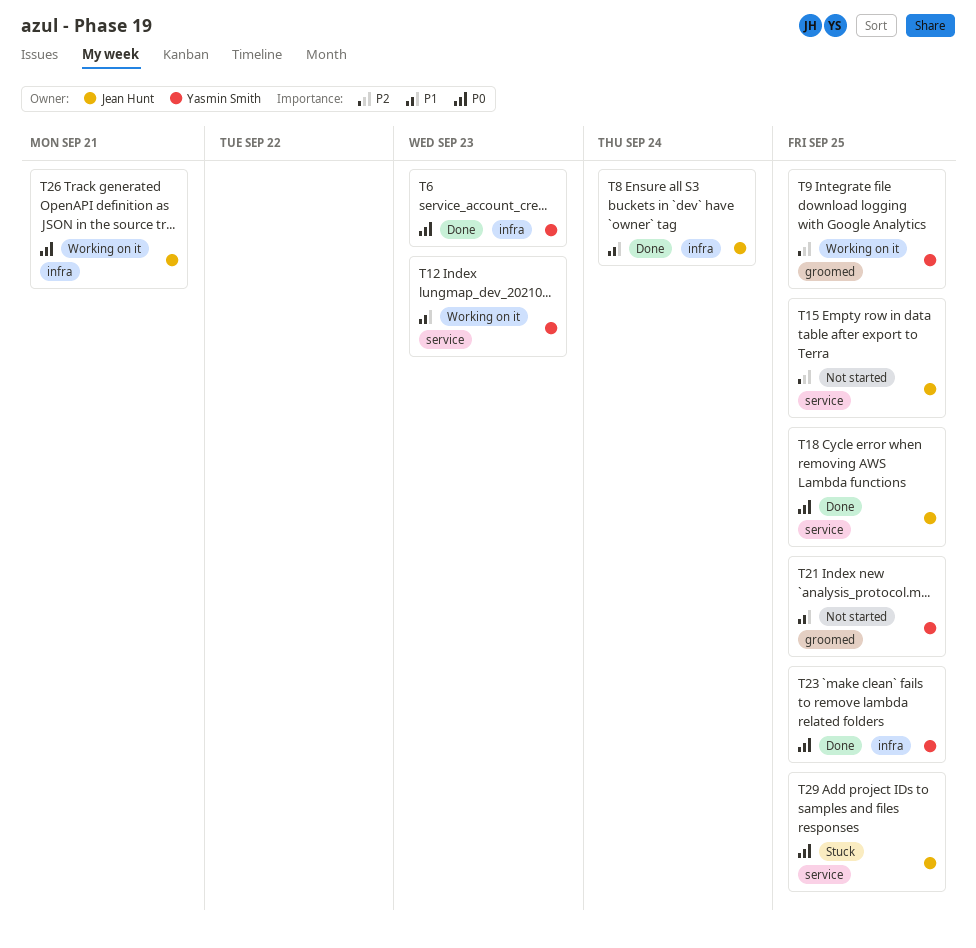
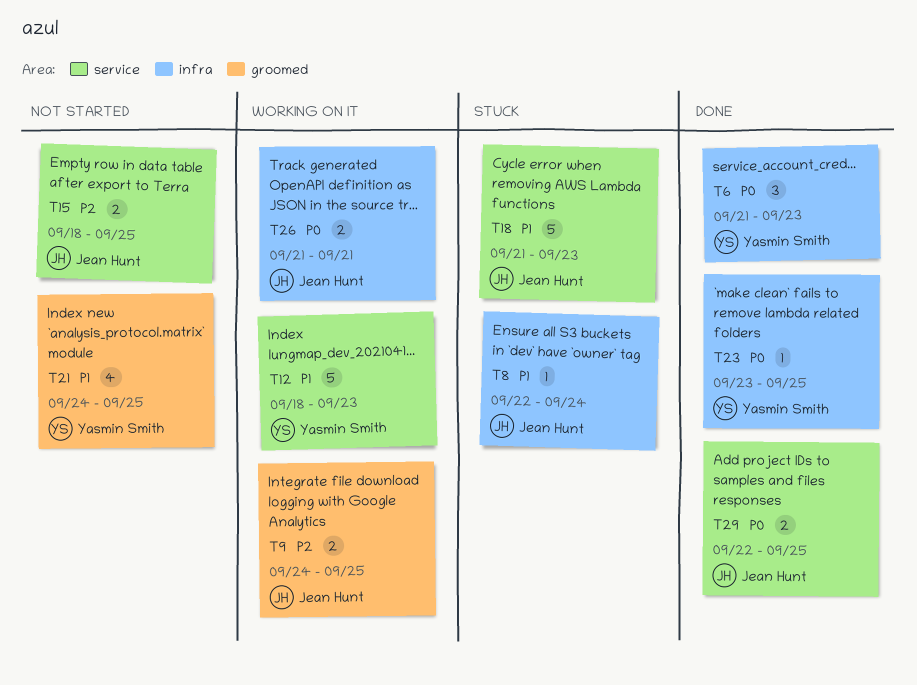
T8, status: Done -> Stuck
T9, owner: Yasmin Smith -> Jean Hunt
T18, status: Done -> Stuck
T18, priority: P0 -> P1
T18, due: Sep 25 -> Sep 23
T29, status: Stuck -> Done

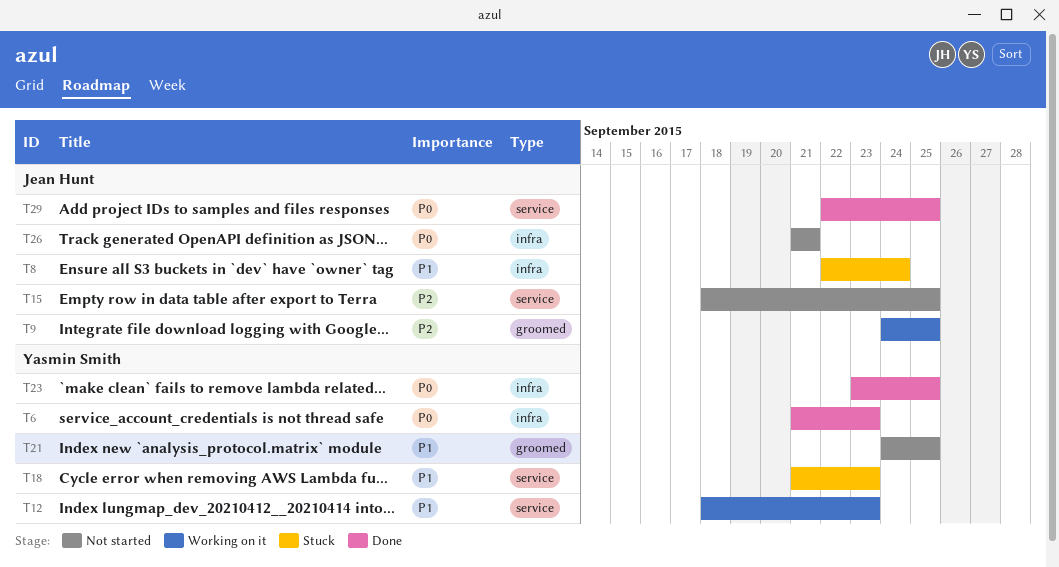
T18, owner: Jean Hunt -> Yasmin Smith
T26, status: Working on it -> Not started

